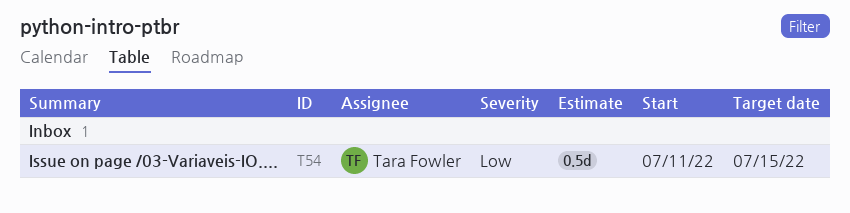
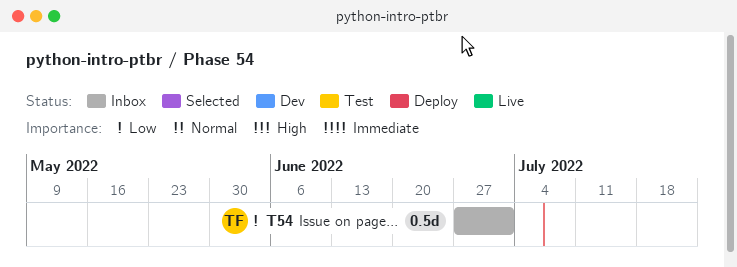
T54, start: Jul 11 -> Jun 27
T54, due: Jul 15 -> Jul 1

